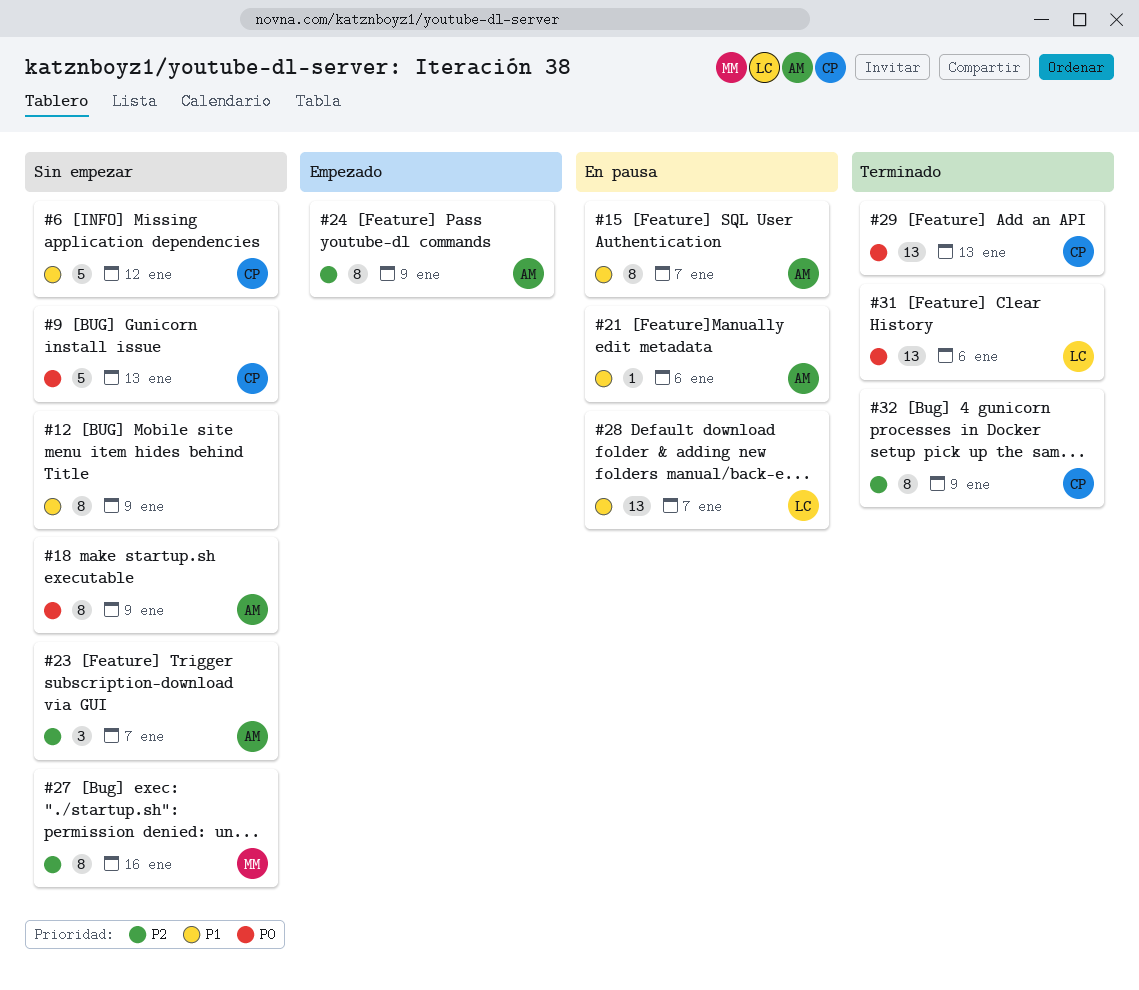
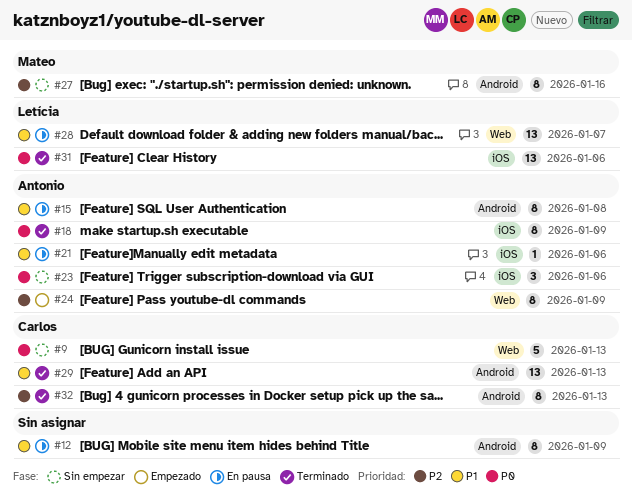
#6: present -> none
#12, status: Sin empezar -> En pausa
#15, due: Jan 7 -> Jan 8
#18, status: Sin empezar -> Terminado
#23, priority: P2 -> P0
#23, due: Jan 7 -> Jan 6
#29, priority: P0 -> P1
#32, due: Jan 9 -> Jan 13

